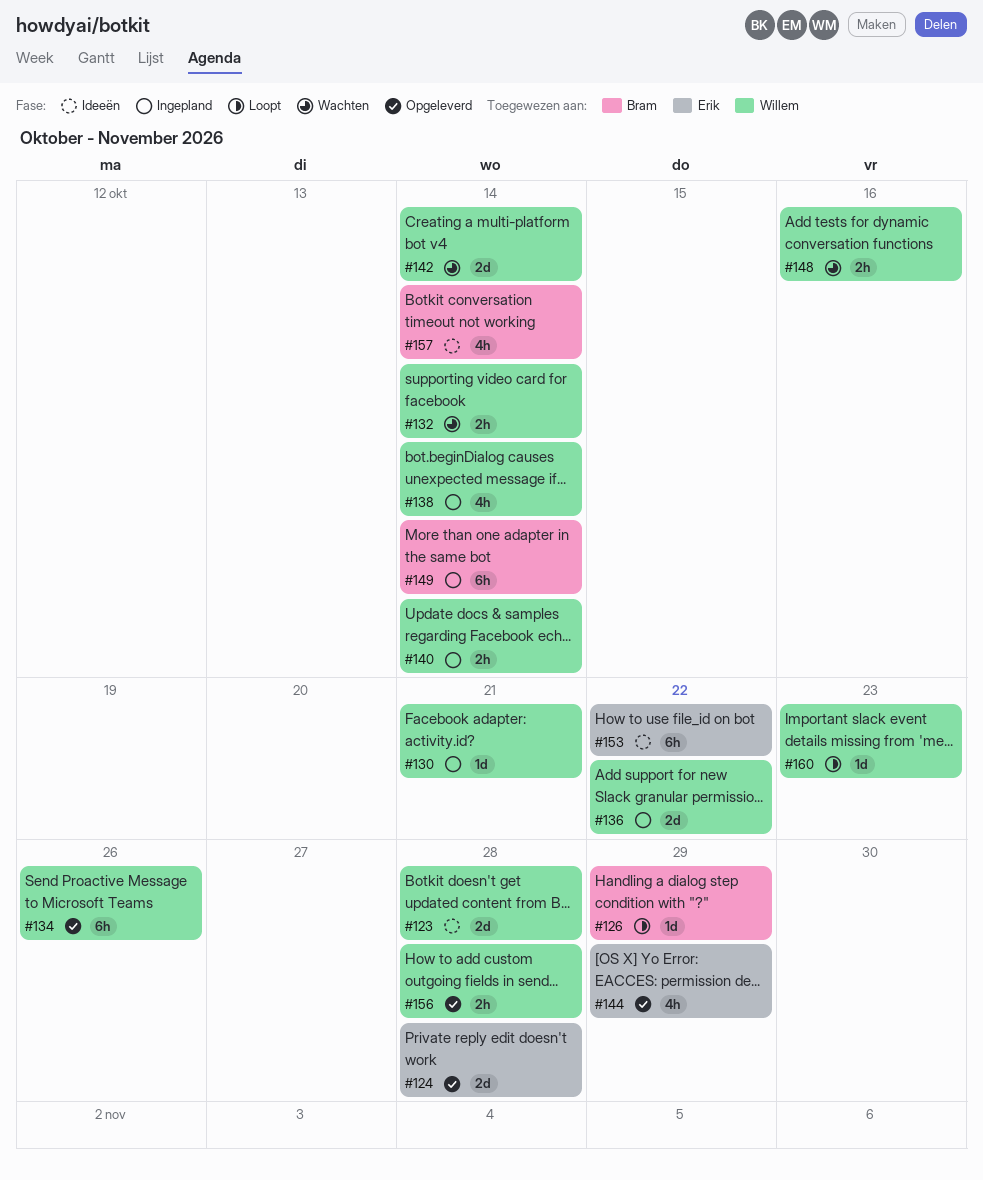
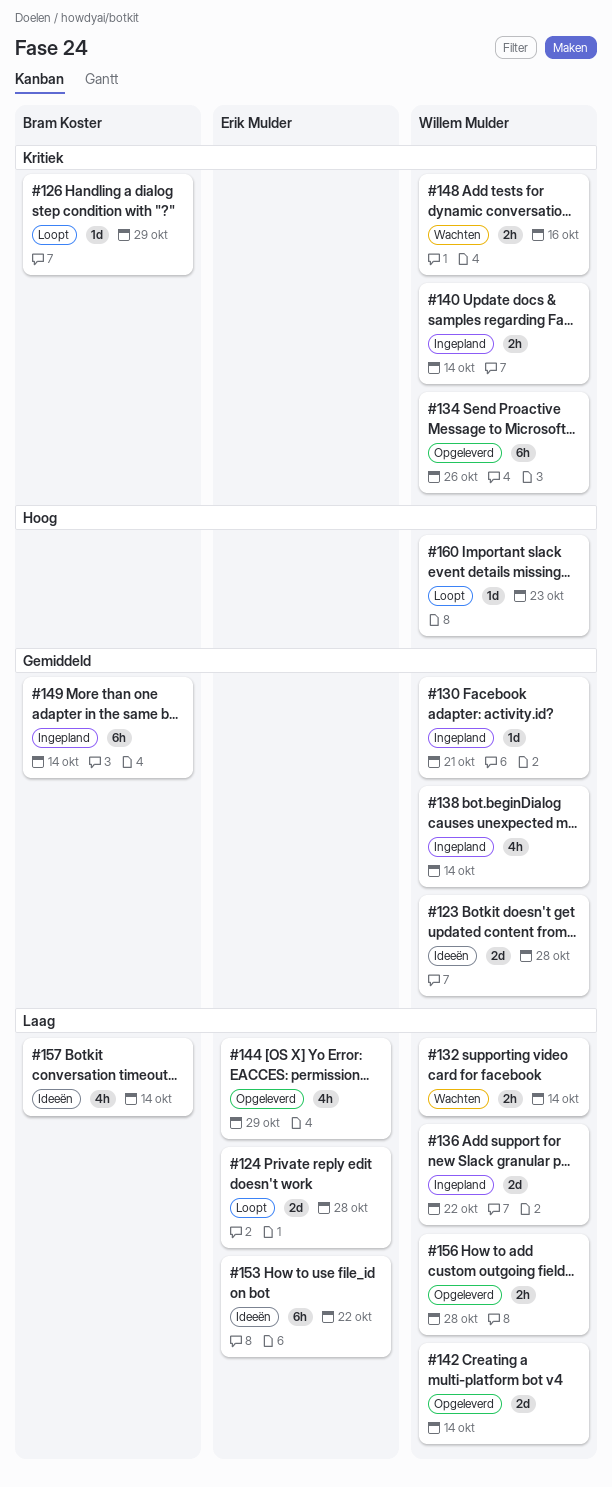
#124, status: Opgeleverd -> Loopt
#142, status: Wachten -> Opgeleverd

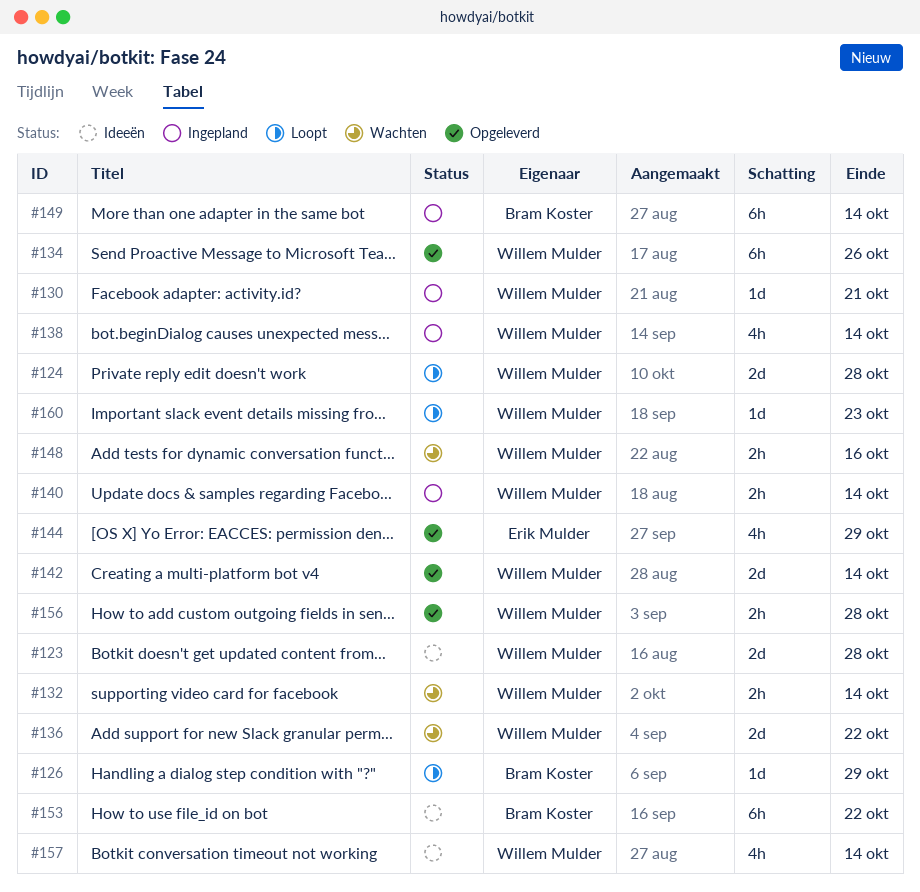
#124, owner: Erik Mulder -> Willem Mulder
#136, status: Ingepland -> Wachten
#153, owner: Erik Mulder -> Bram Koster
#157, owner: Bram Koster -> Willem Mulder

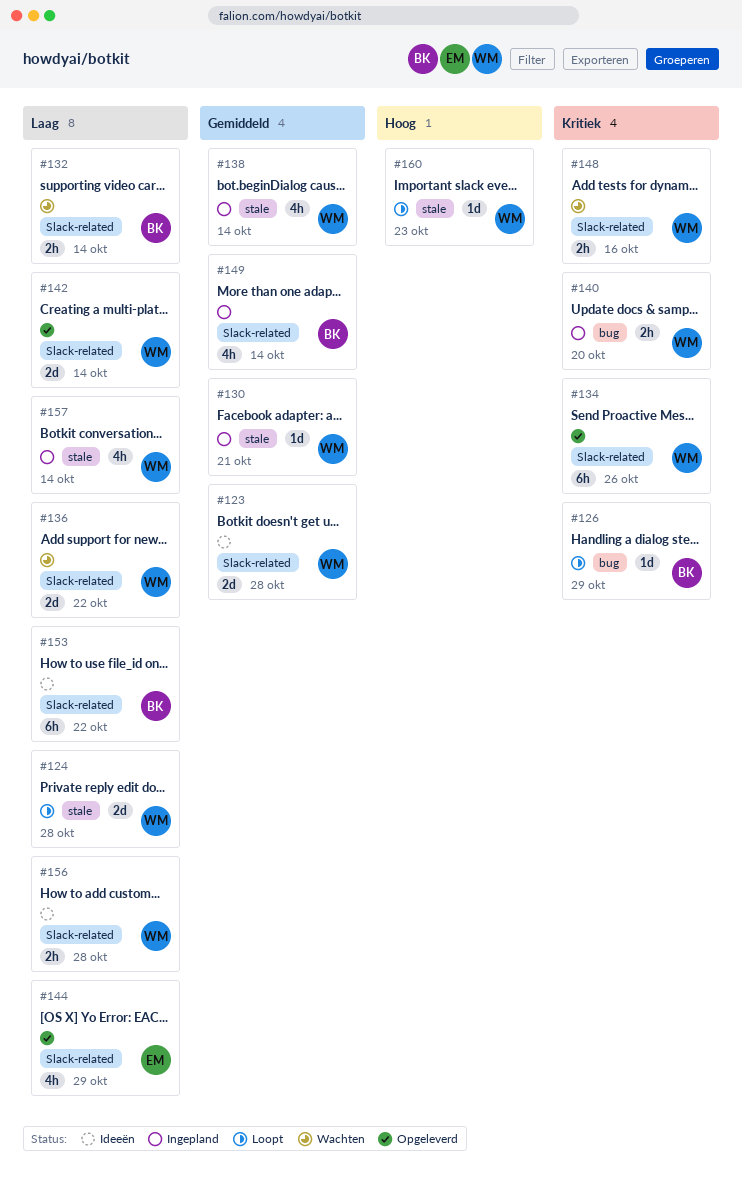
#132, owner: Willem Mulder -> Bram Koster
#140, due: Oct 14 -> Oct 20
#149, estimate: 6h -> 4h
#156, status: Opgeleverd -> Ideeën
#157, status: Ideeën -> Ingepland

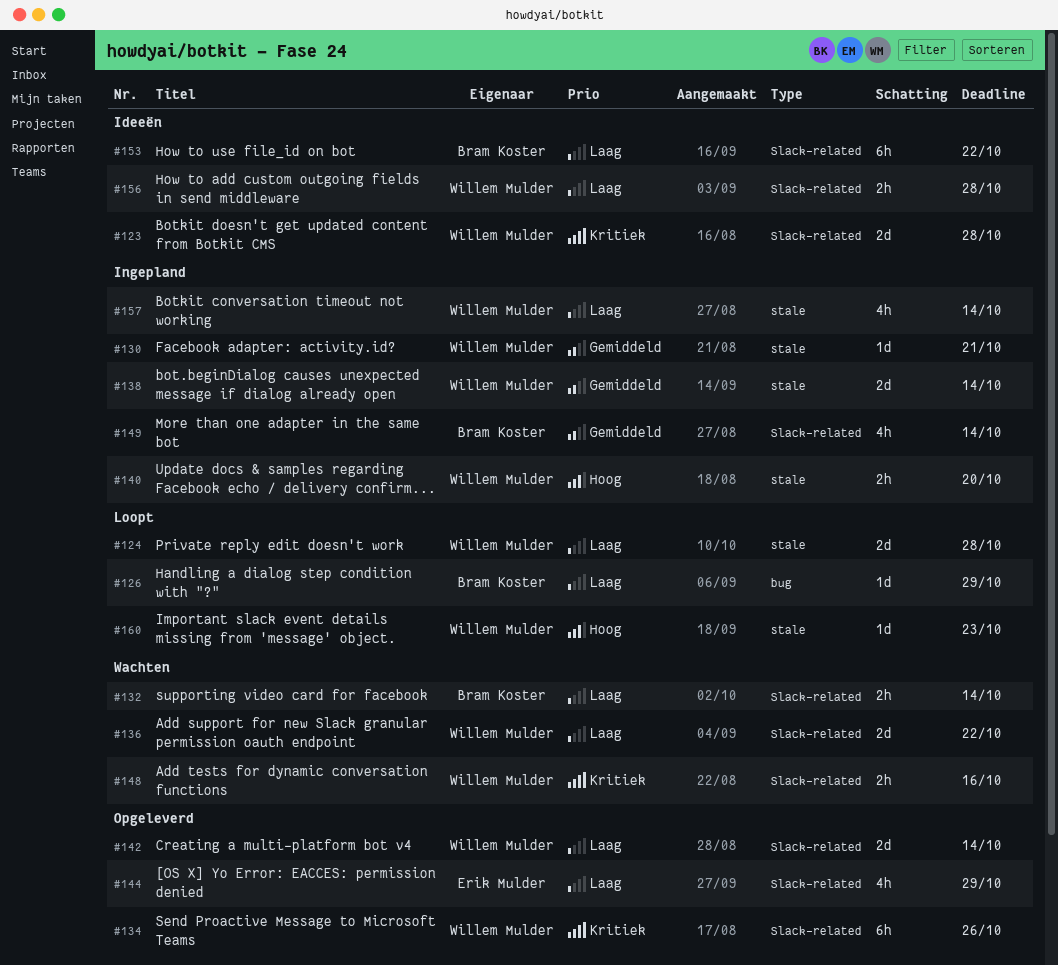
#123, priority: Gemiddeld -> Kritiek
#126, priority: Kritiek -> Laag
#138, estimate: 4h -> 2d
#140, priority: Kritiek -> Hoog
#140, label: bug -> stale

